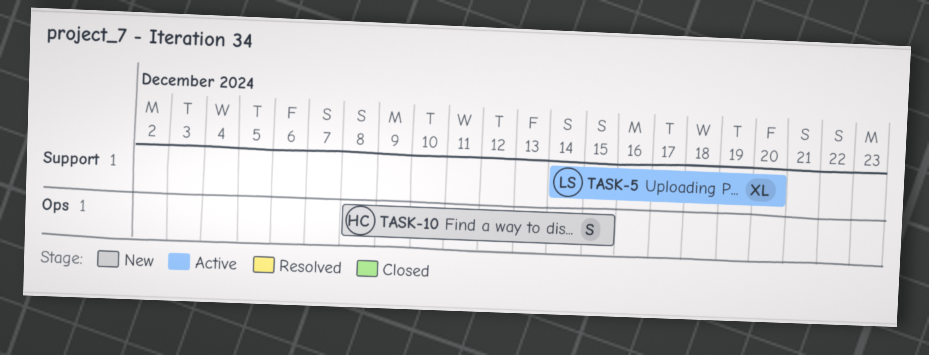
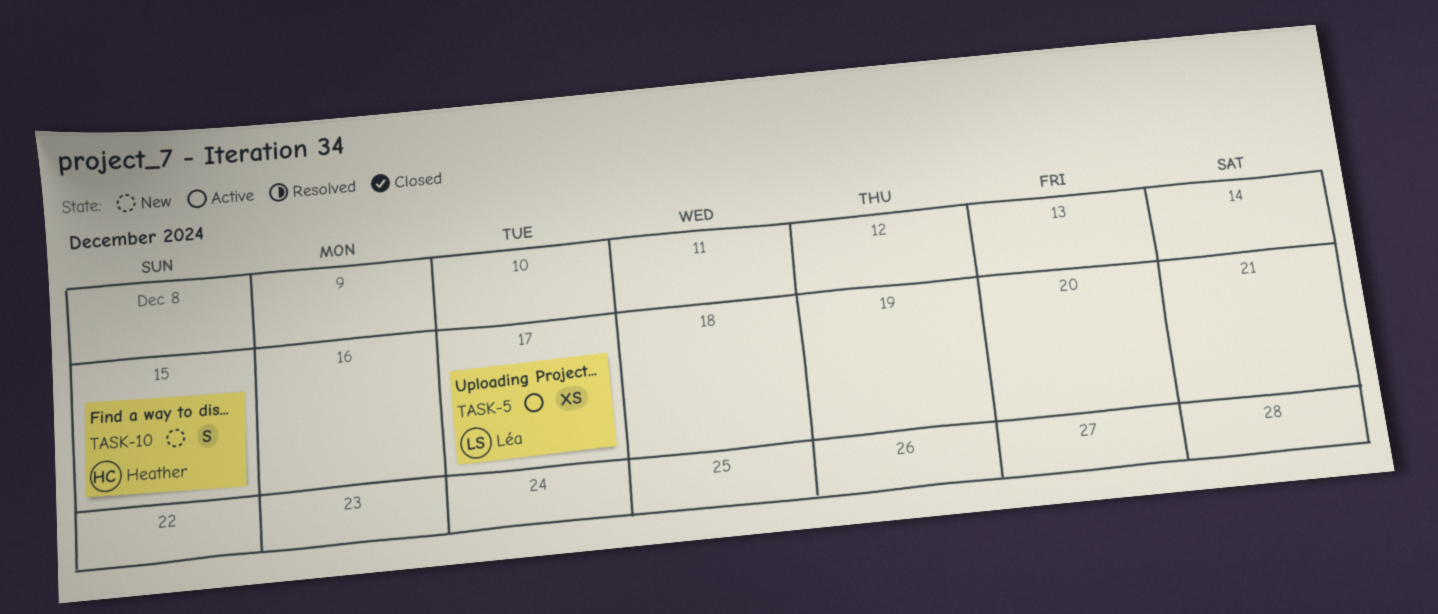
TASK-5, estimate: XL -> XS
TASK-5, due: Dec 20 -> Dec 17

